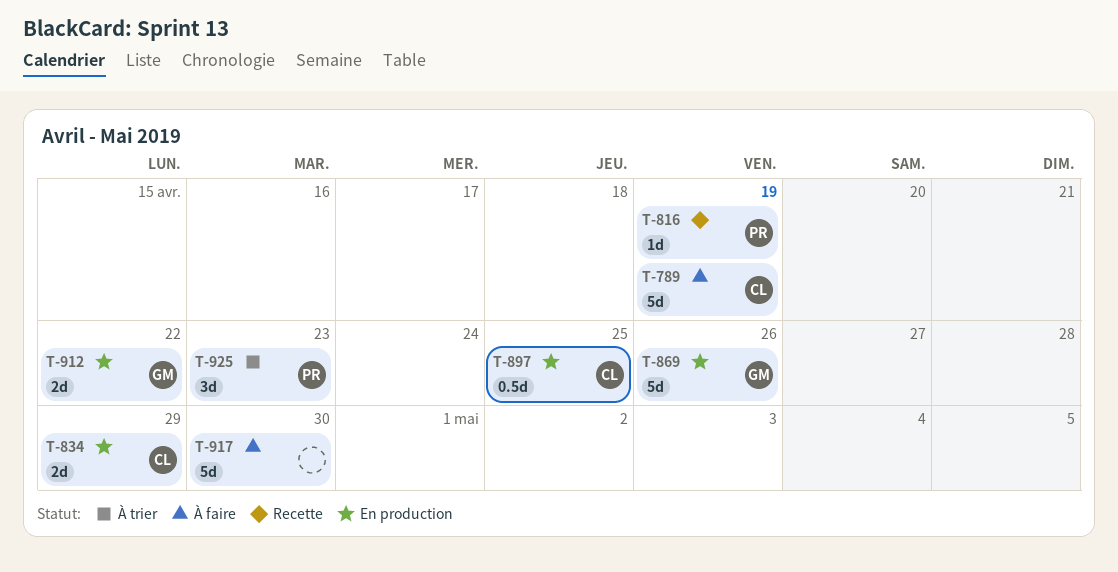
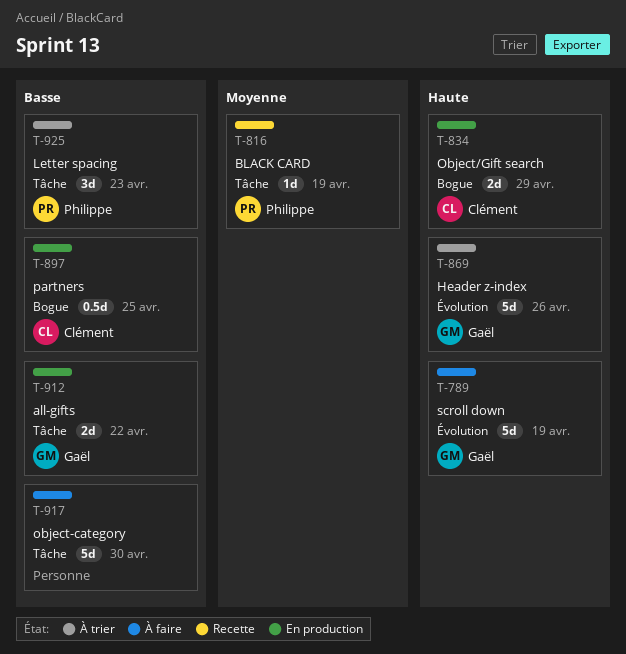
T-789, owner: Clément -> Gaël
T-869, status: En production -> À trier

